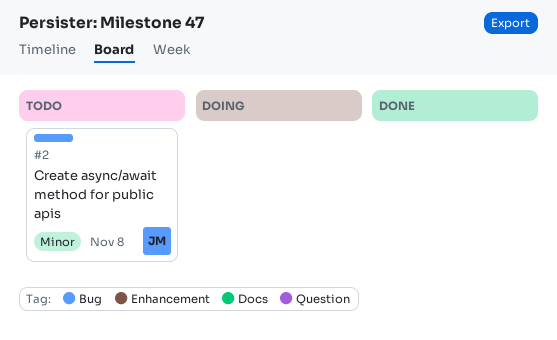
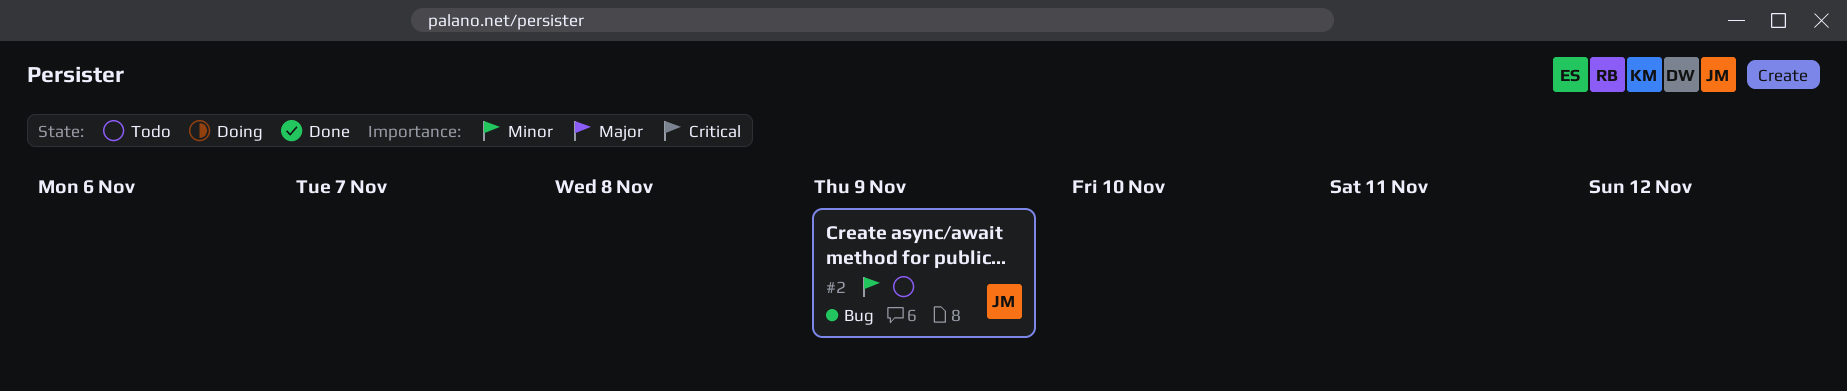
#2, due: Nov 8 -> Nov 9

